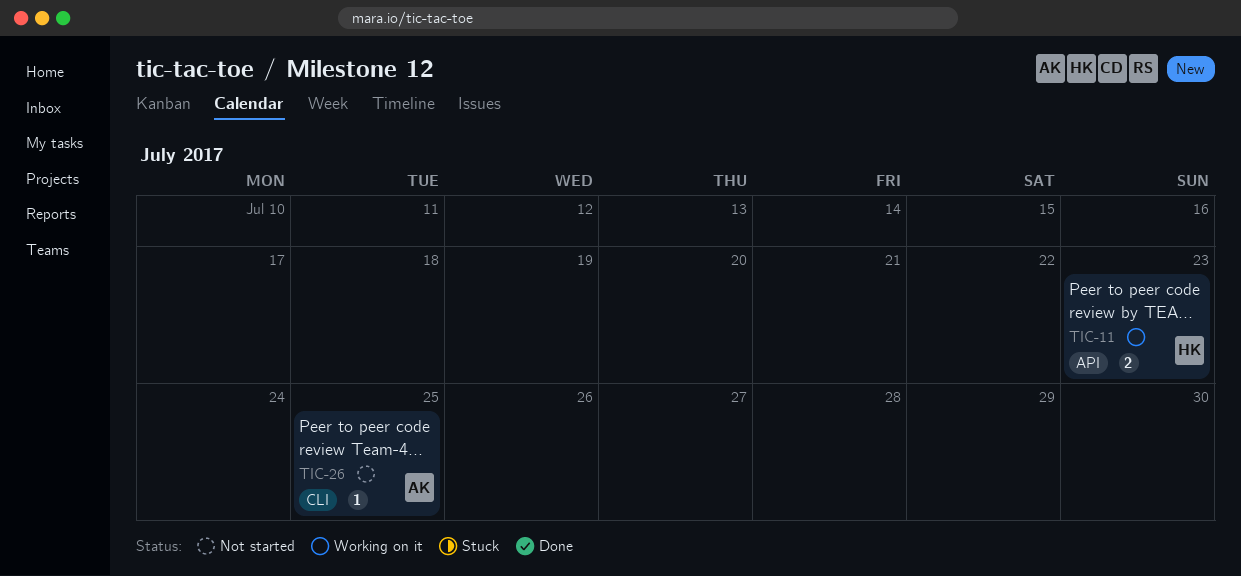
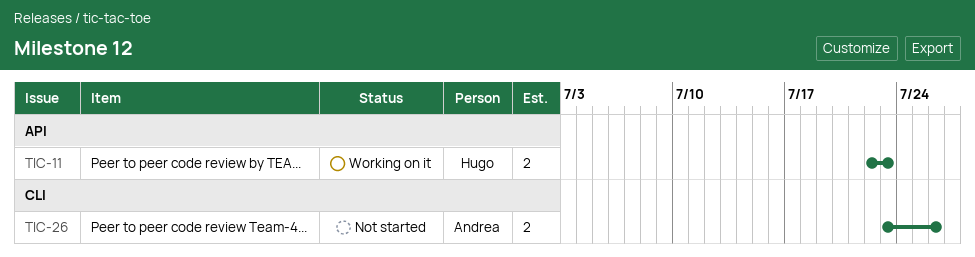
TIC-26, estimate: 1 -> 2
TIC-26, due: Jul 25 -> Jul 26

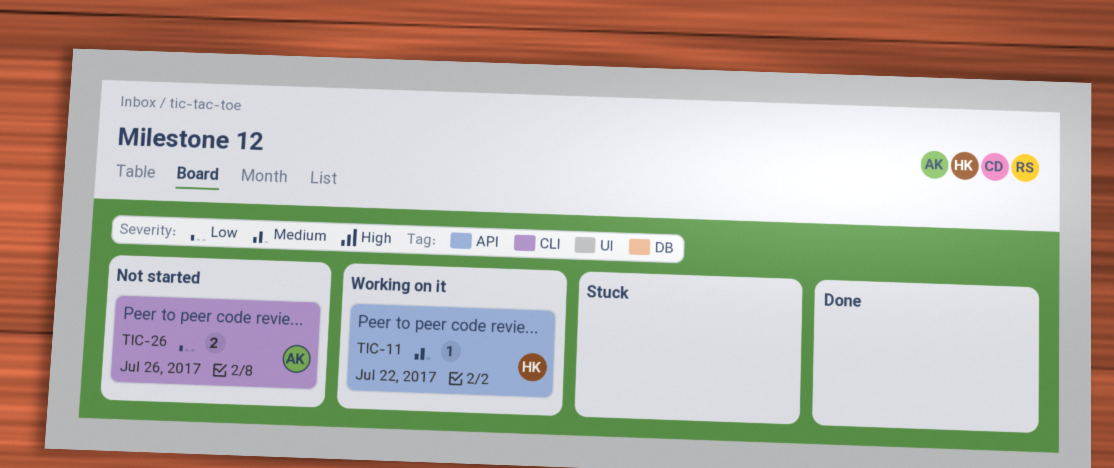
TIC-11, estimate: 2 -> 1
TIC-11, due: Jul 23 -> Jul 22

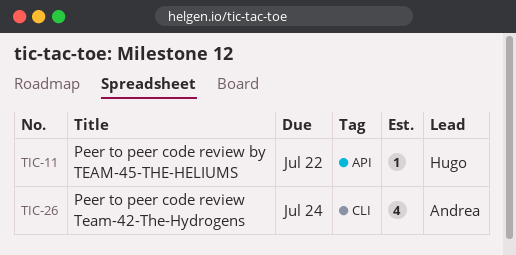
TIC-26, estimate: 2 -> 4
TIC-26, due: Jul 26 -> Jul 24

